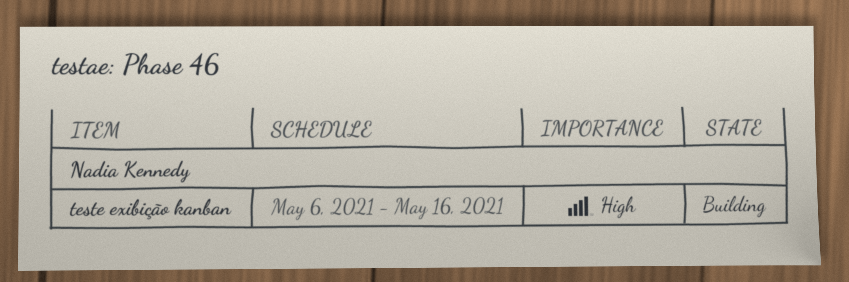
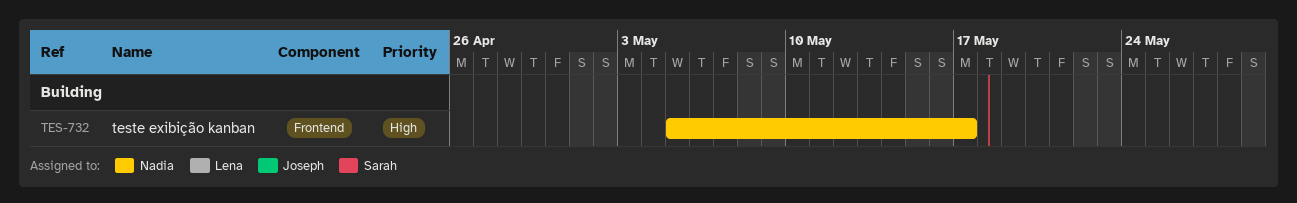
teste exibição kanban, start: May 6 -> May 5
teste exibição kanban, due: May 16 -> May 17

